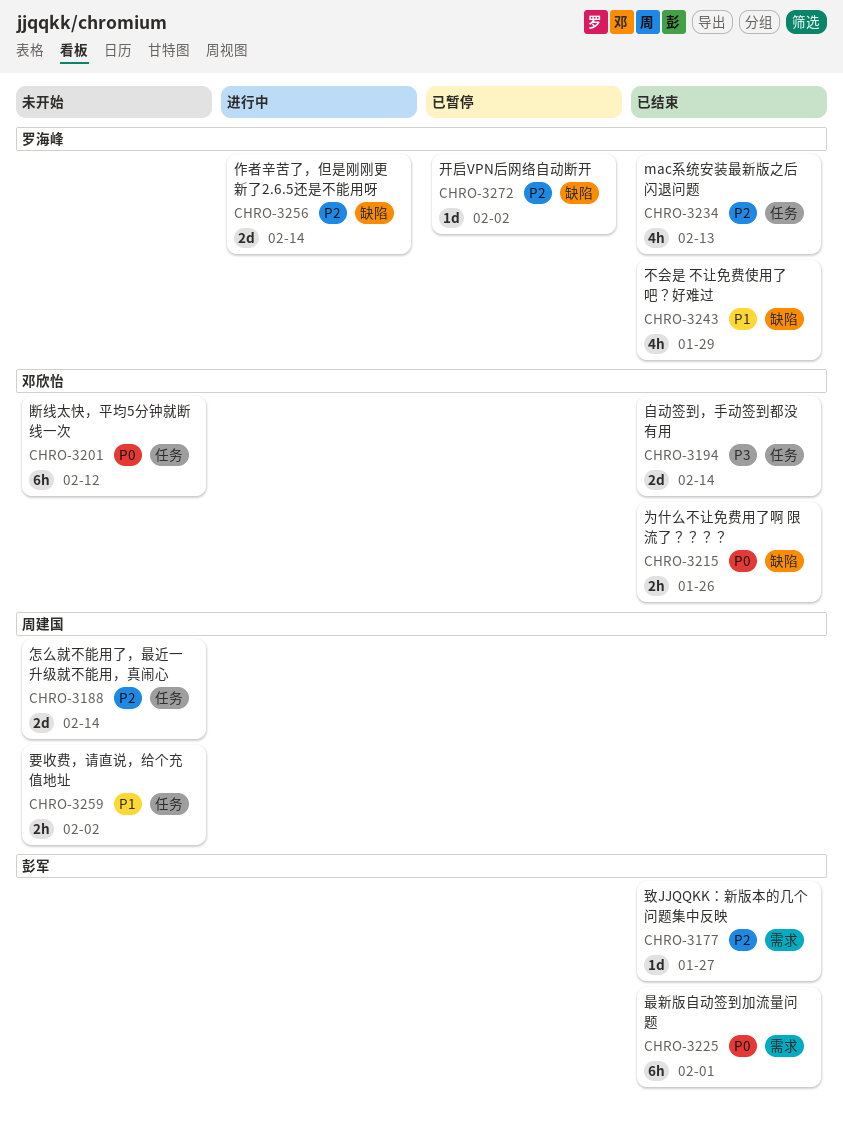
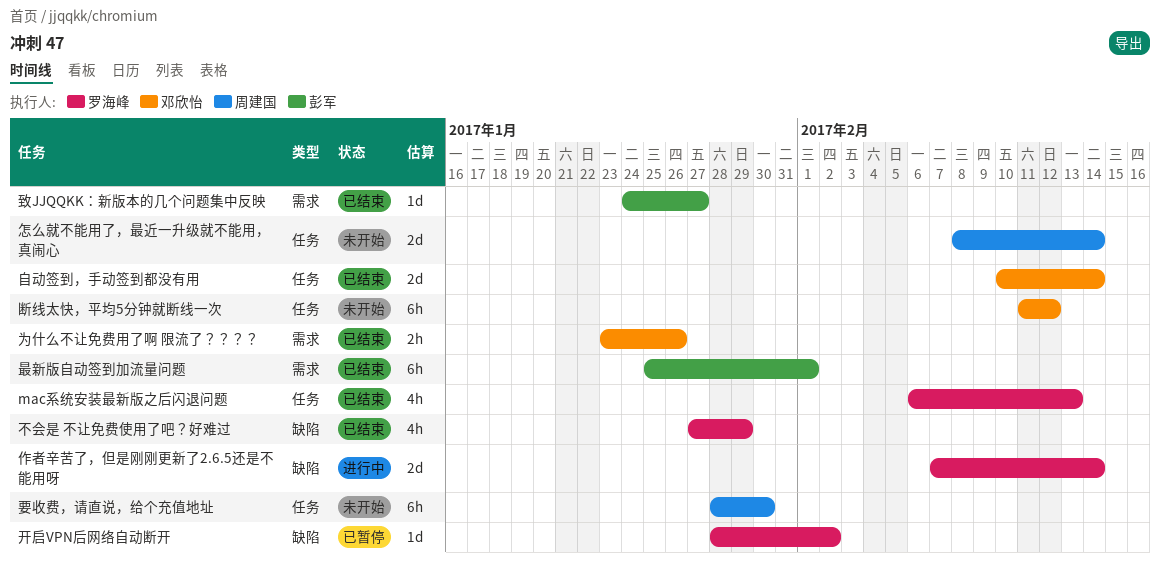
为什么不让免费用了啊 限流了？？？？, label: 缺陷 -> 需求
要收费，请直说，给个充值地址, estimate: 2h -> 6h
要收费，请直说，给个充值地址, due: Feb 2 -> Jan 30

